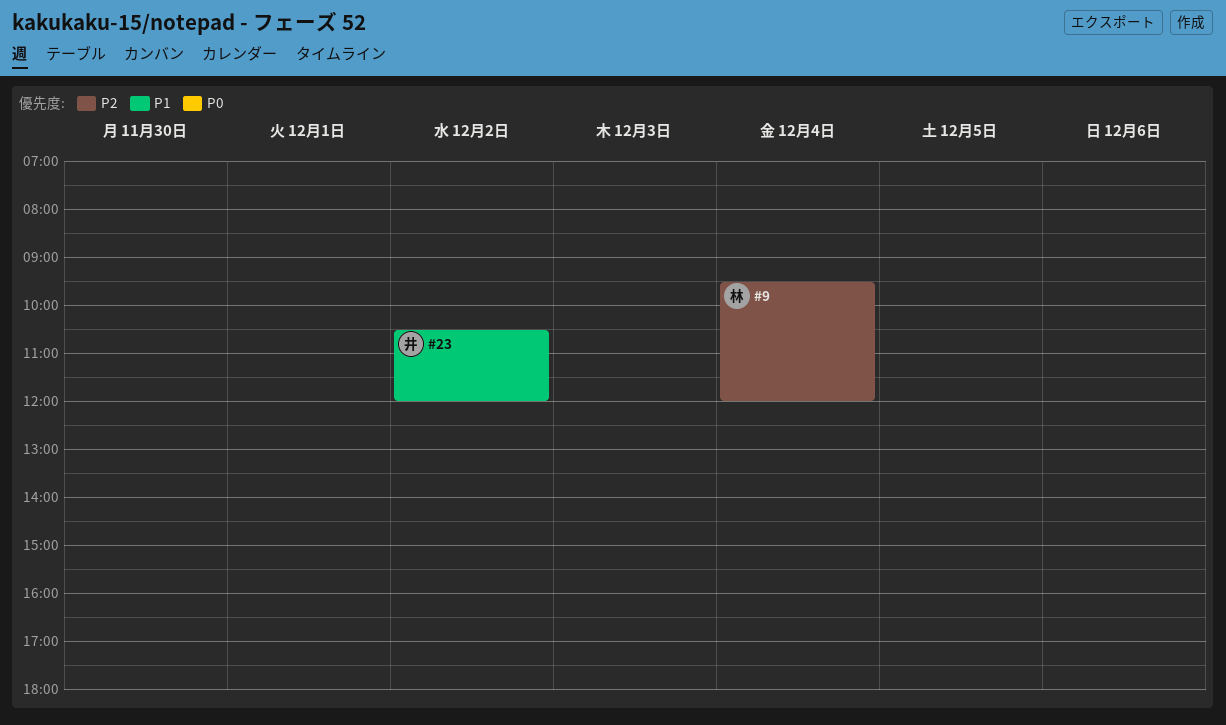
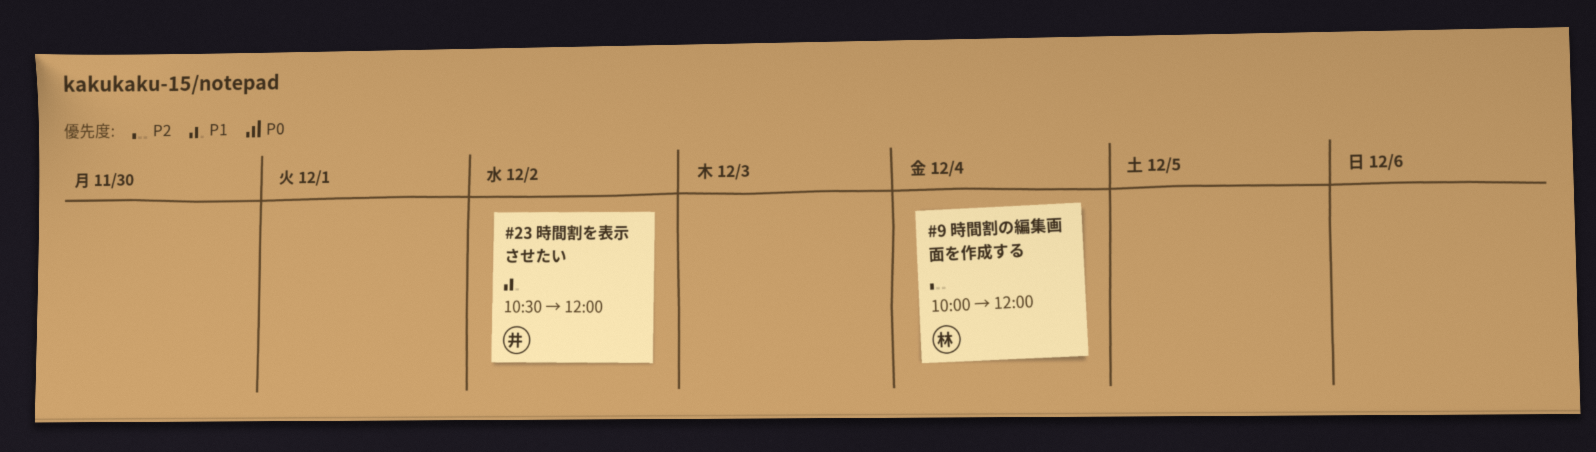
#9, begins: 09:30 -> 10:00

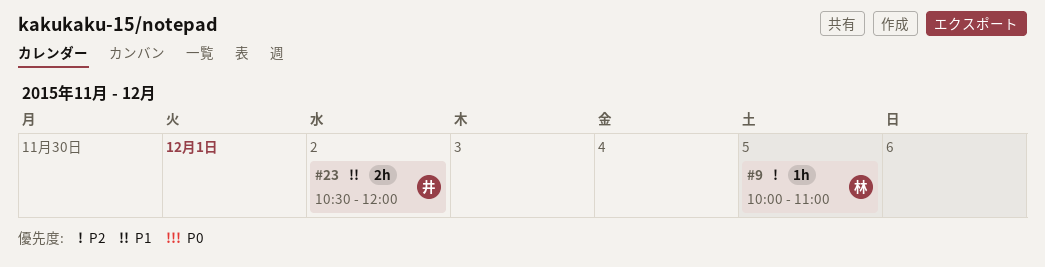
#9, day: Dec 4 -> Dec 5
#9, ends: 12:00 -> 11:00

